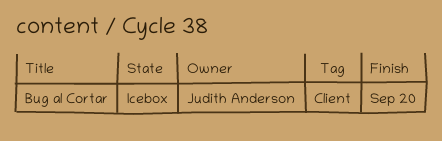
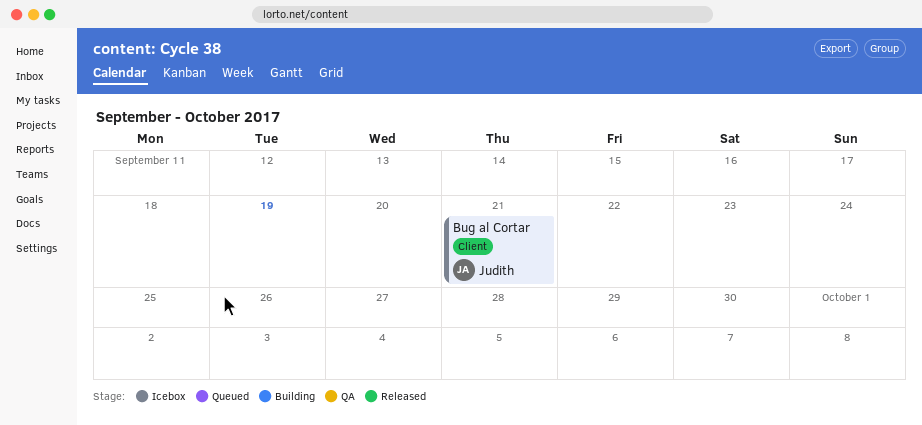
Bug al Cortar, due: Sep 20 -> Sep 21

